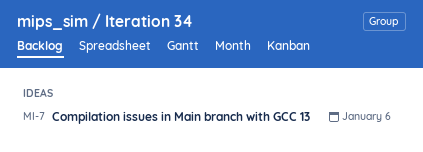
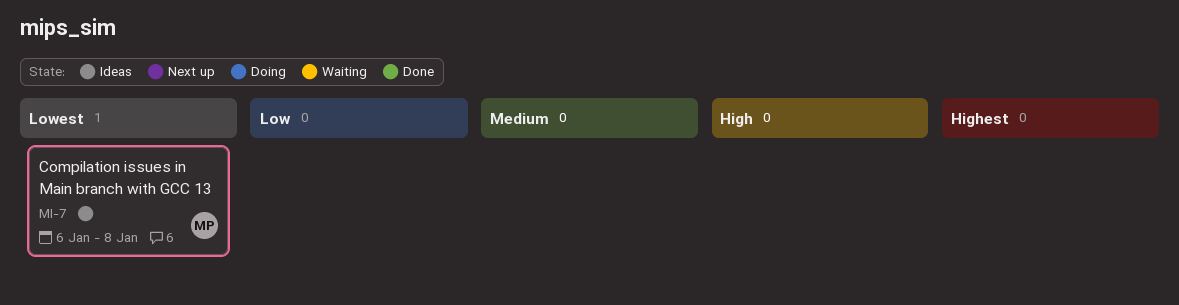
MI-7, due: Jan 6 -> Jan 8

